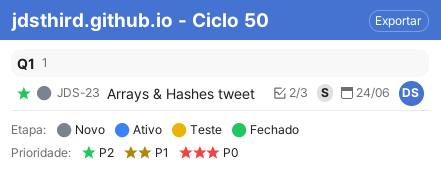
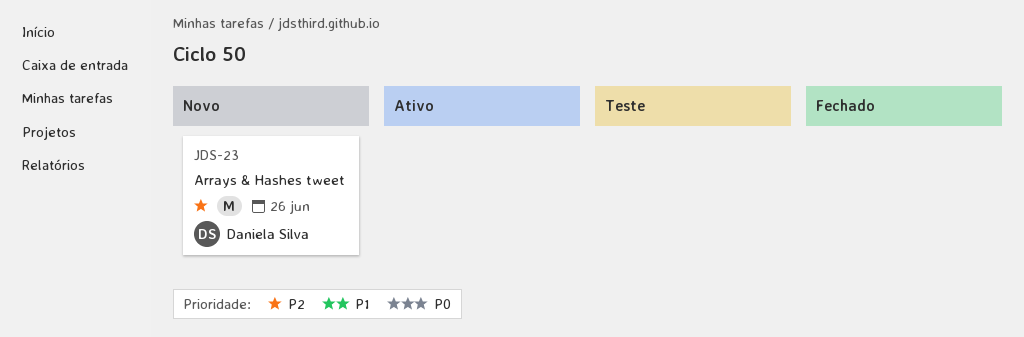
JDS-23, estimate: S -> M
JDS-23, day: Jun 24 -> Jun 26

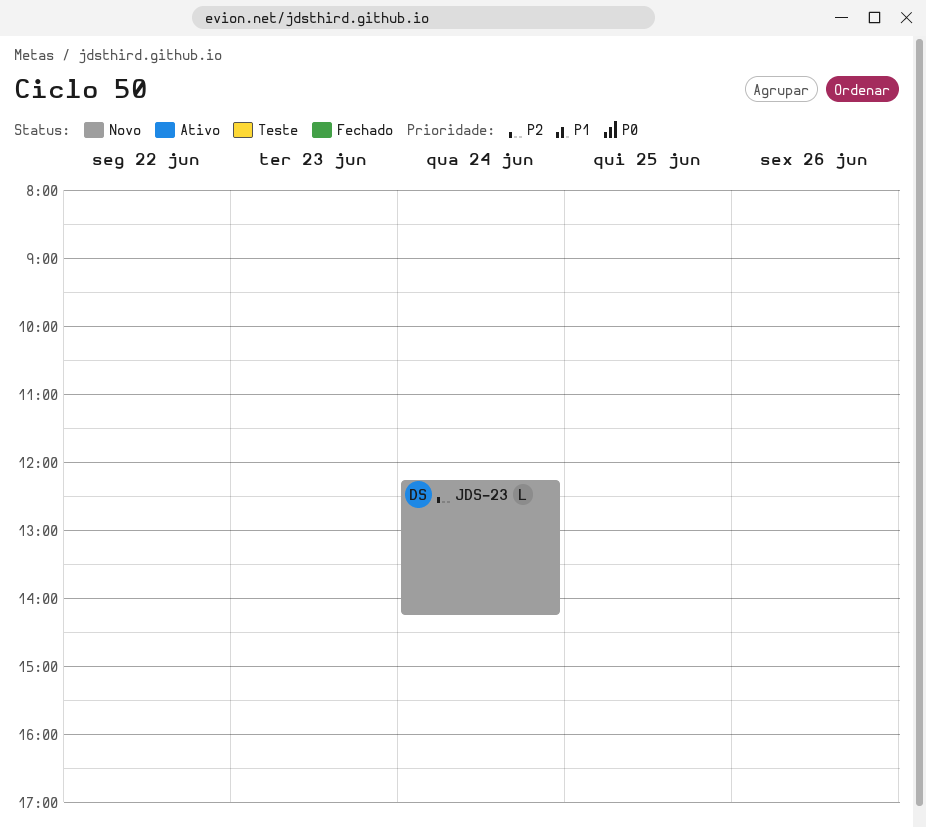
JDS-23, estimate: M -> L
JDS-23, day: Jun 26 -> Jun 24

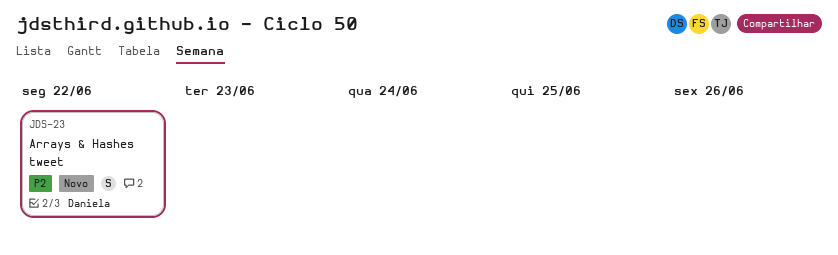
JDS-23, estimate: L -> S
JDS-23, day: Jun 24 -> Jun 22

